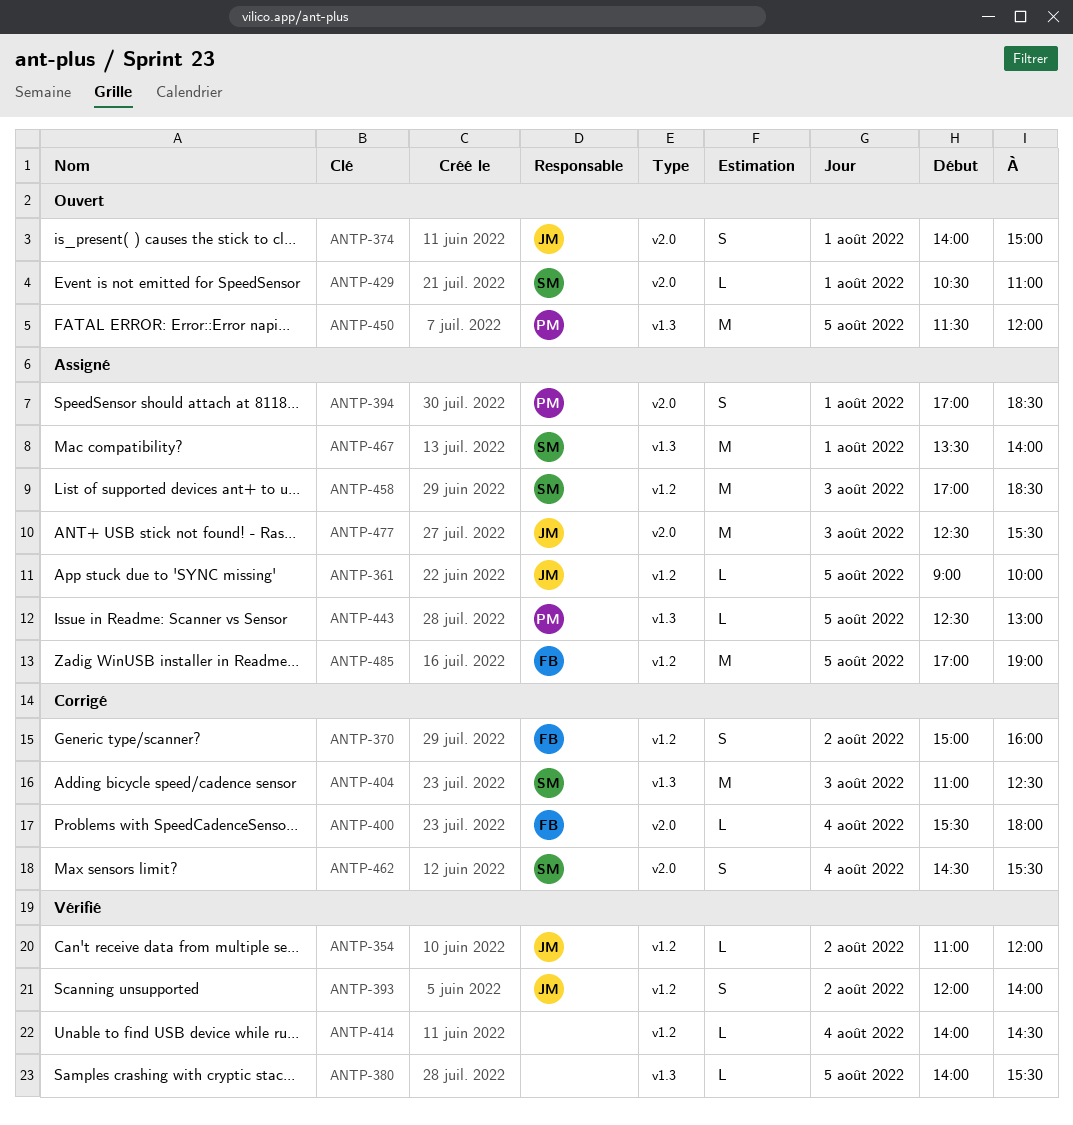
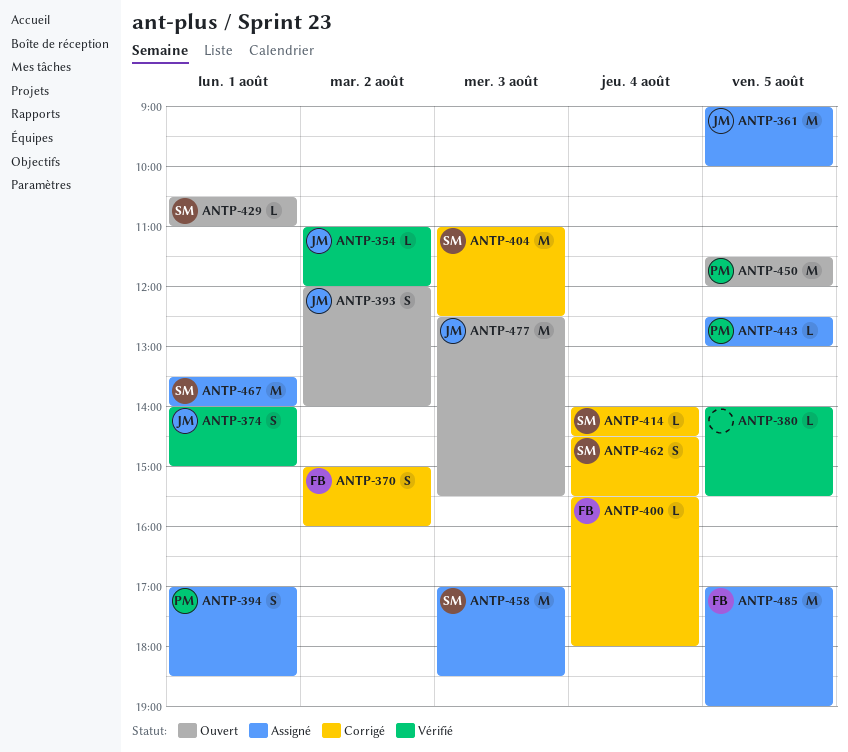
ANTP-361, estimate: L -> M
ANTP-374, status: Ouvert -> Vérifié
ANTP-393, status: Vérifié -> Ouvert
ANTP-414, status: Vérifié -> Corrigé
ANTP-414, owner: none -> SM
ANTP-477, status: Assigné -> Ouvert

